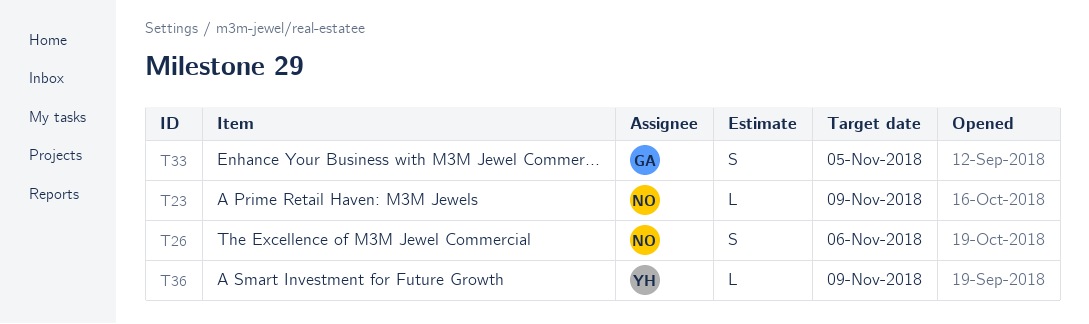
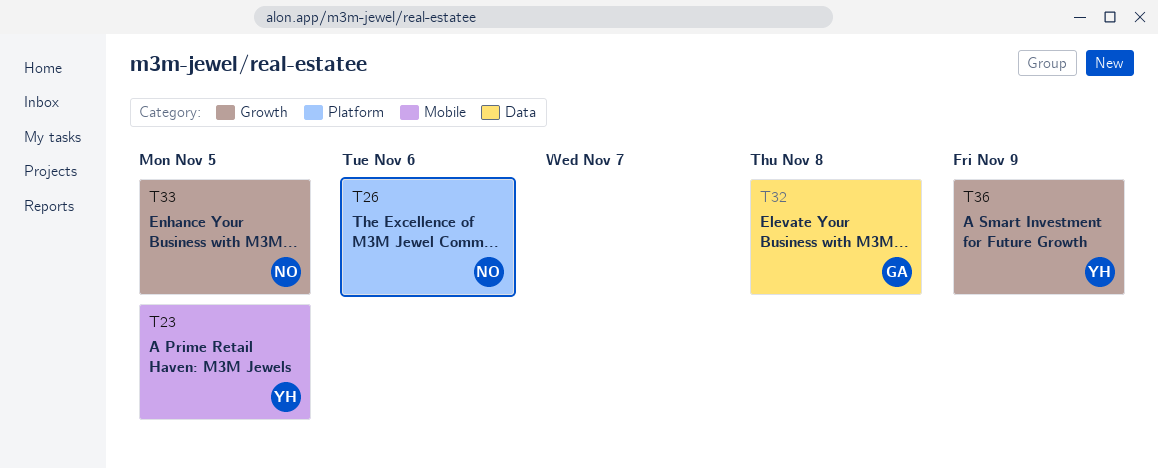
T23, owner: NO -> YH
T23, due: Nov 9 -> Nov 5
T32: none -> present
T33, owner: GA -> NO

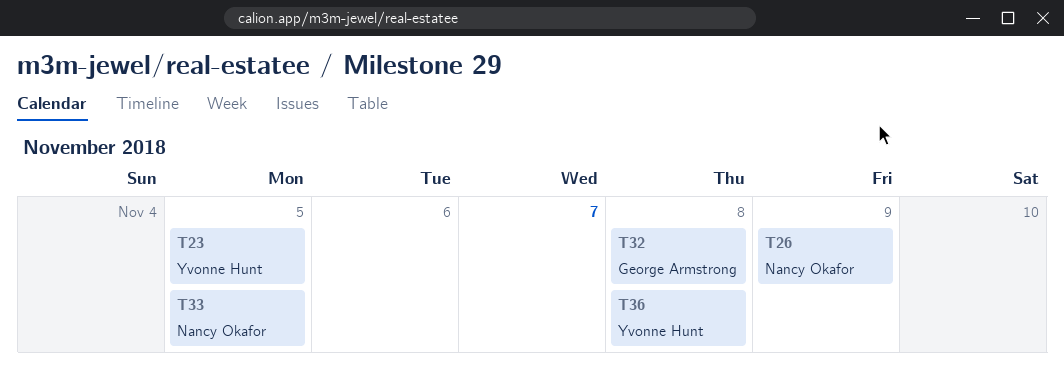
T26, due: Nov 6 -> Nov 9
T36, due: Nov 9 -> Nov 8

